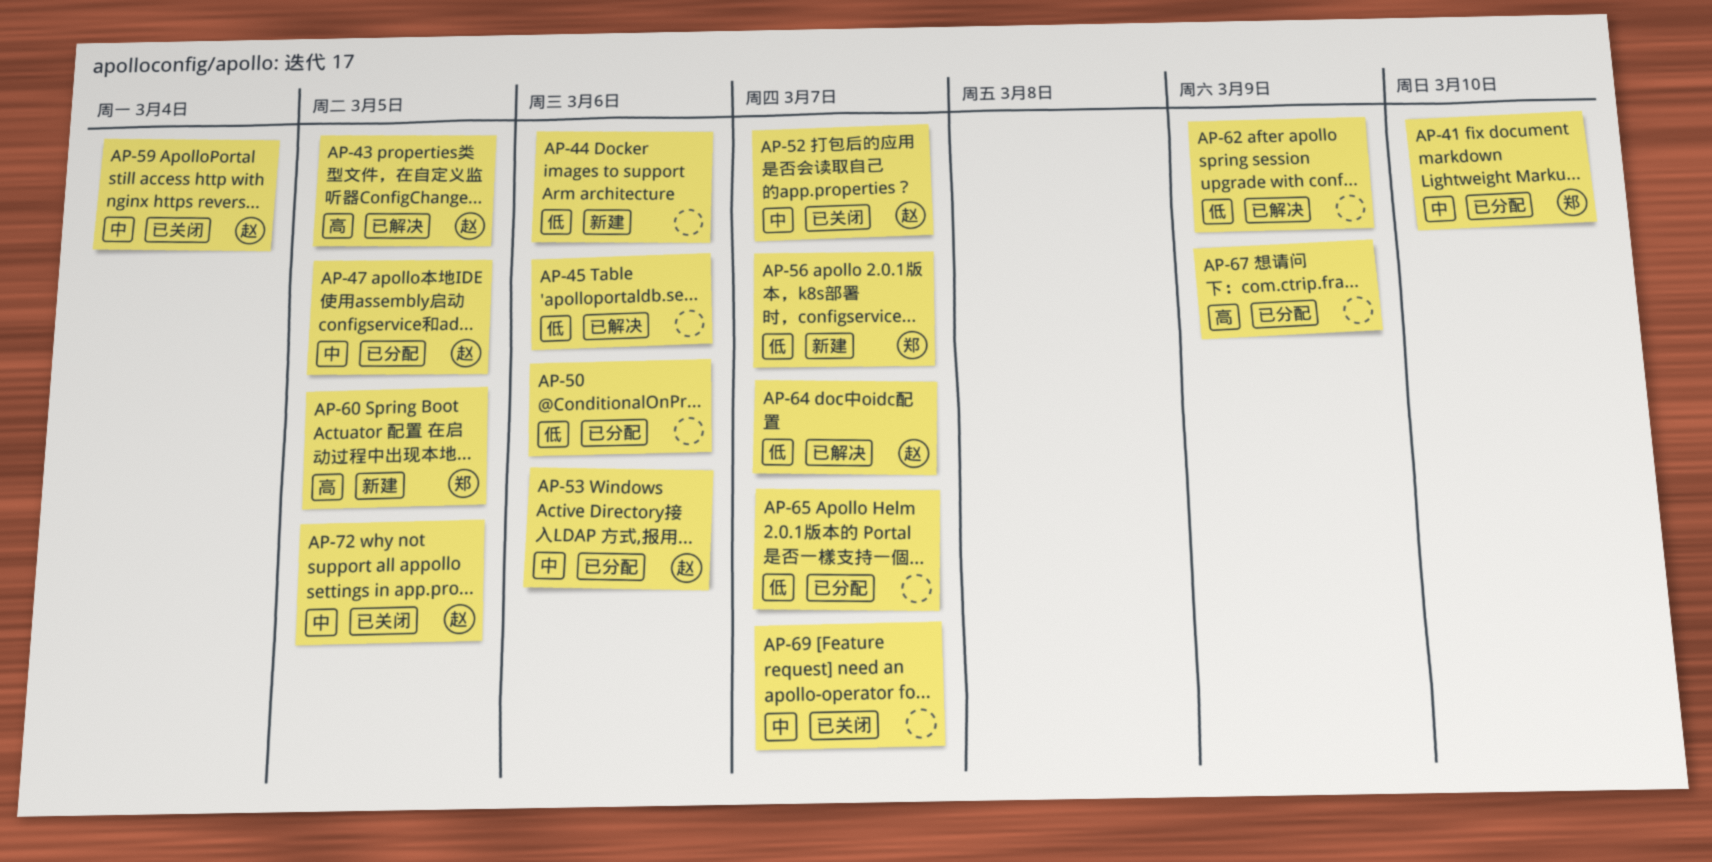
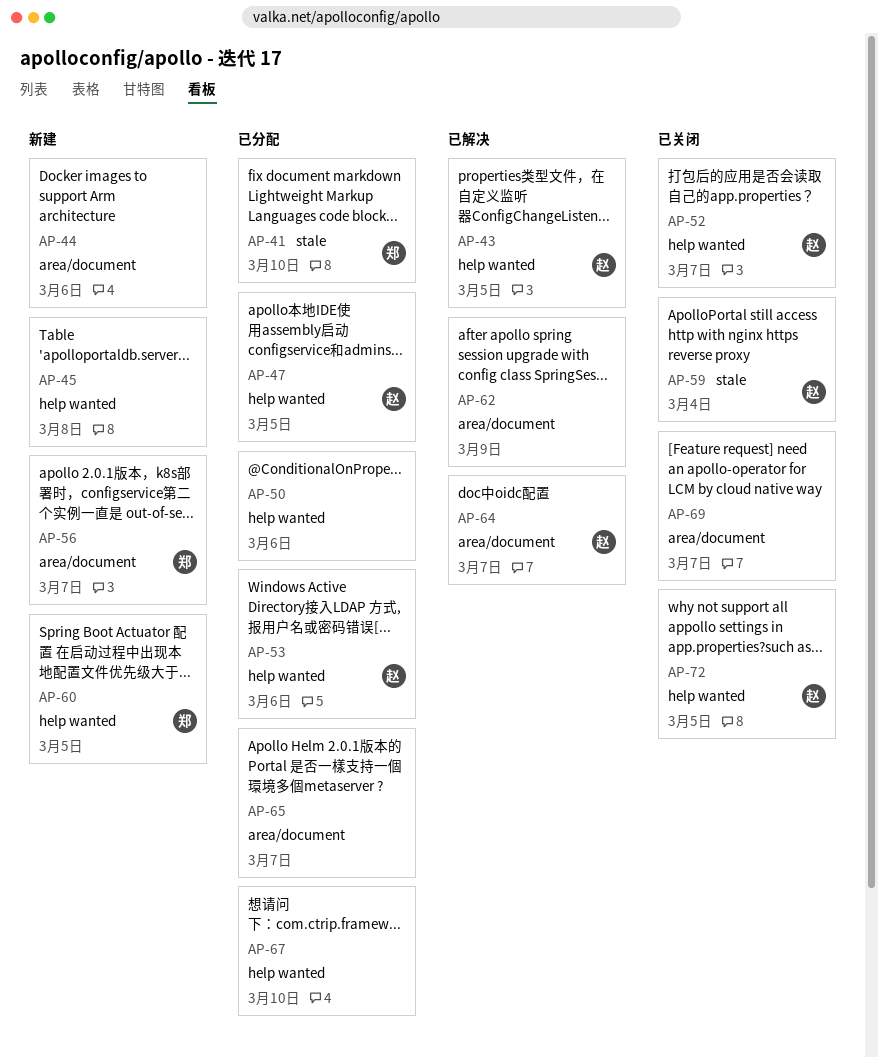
AP-45, status: 已解决 -> 新建
AP-45, due: Mar 6 -> Mar 8
AP-67, due: Mar 9 -> Mar 10

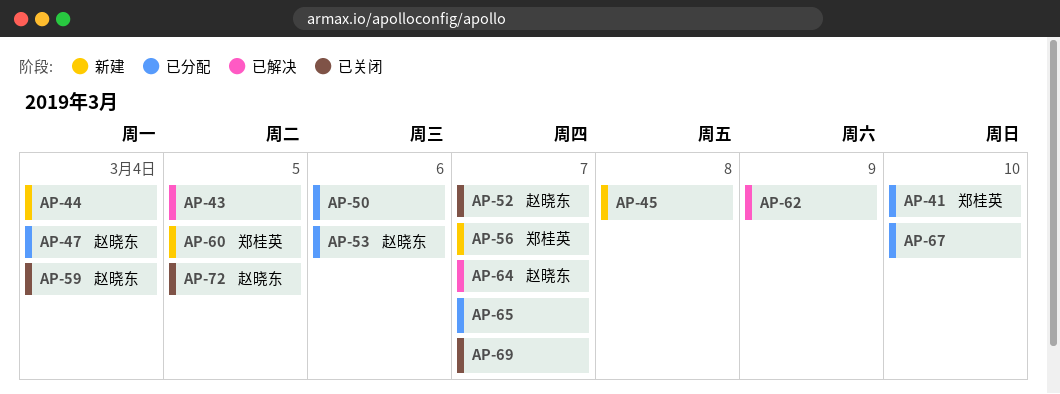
AP-43, owner: 赵晓东 -> none
AP-44, due: Mar 6 -> Mar 4
AP-47, due: Mar 5 -> Mar 4

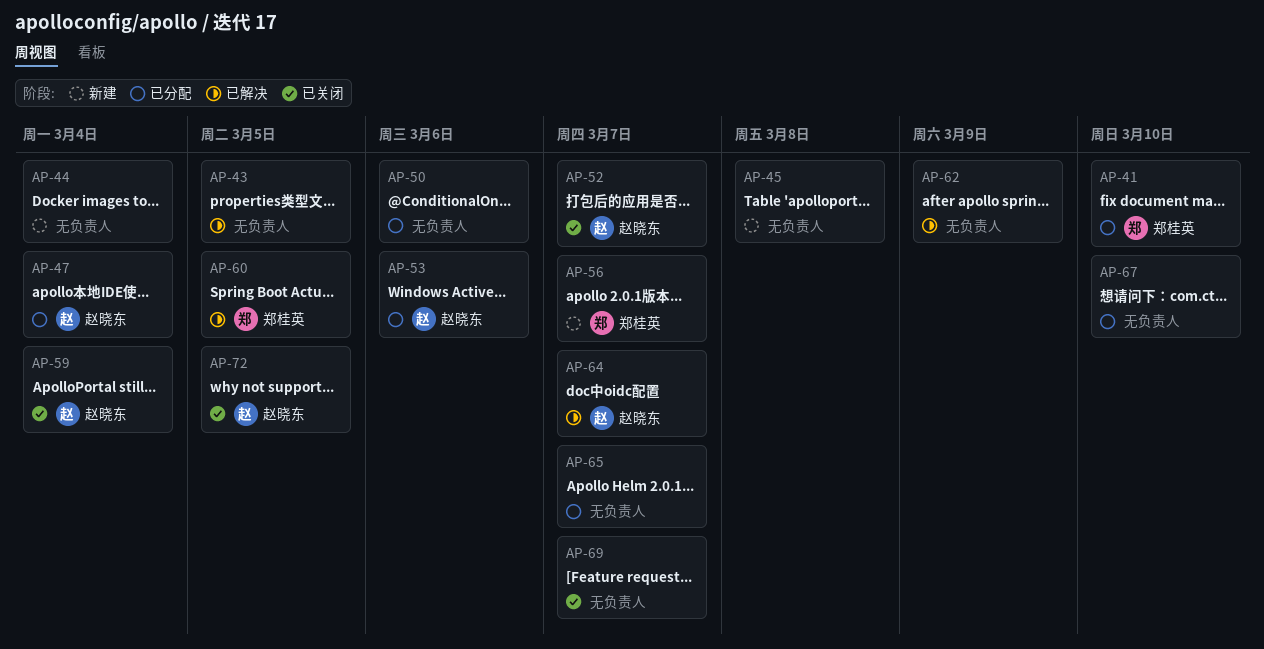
AP-60, status: 新建 -> 已解决

